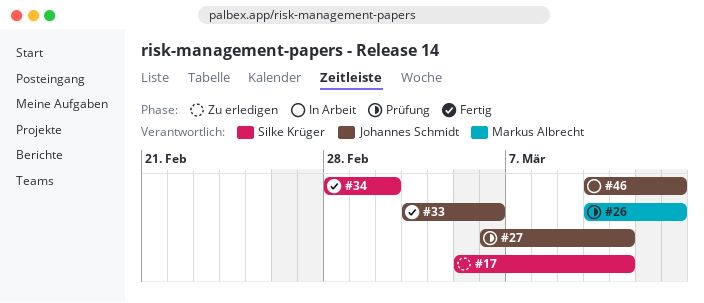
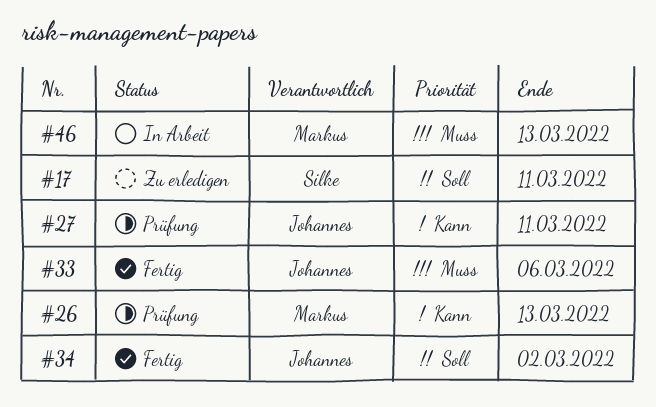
#34, owner: Silke Krüger -> Johannes Schmidt
#46, owner: Johannes Schmidt -> Markus Albrecht

